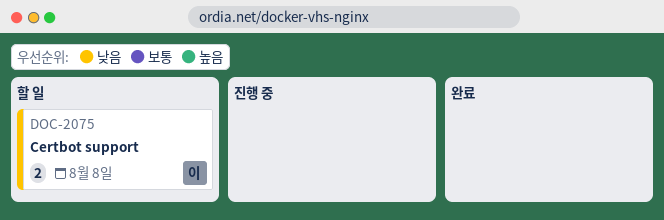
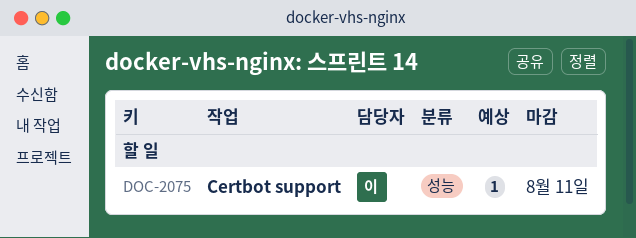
DOC-2075, estimate: 2 -> 1
DOC-2075, due: Aug 8 -> Aug 11

